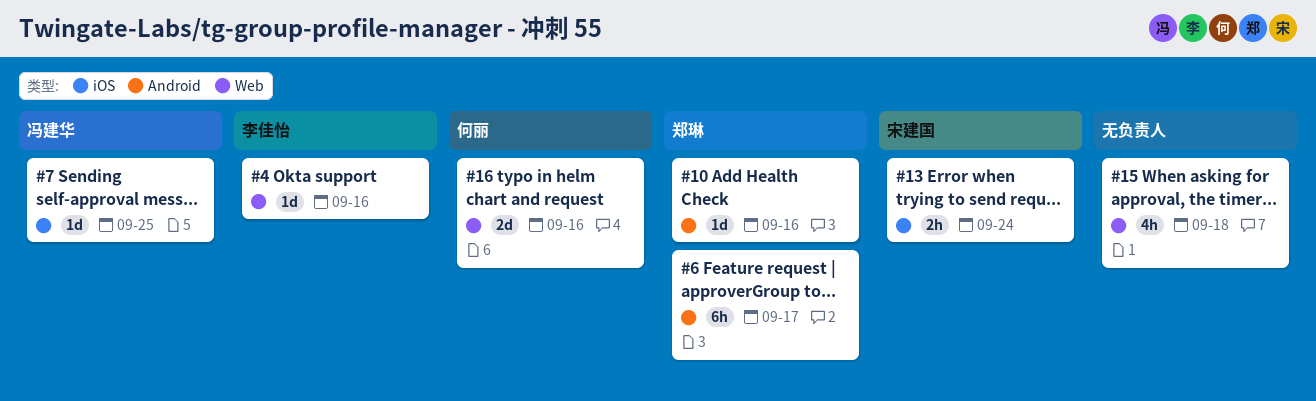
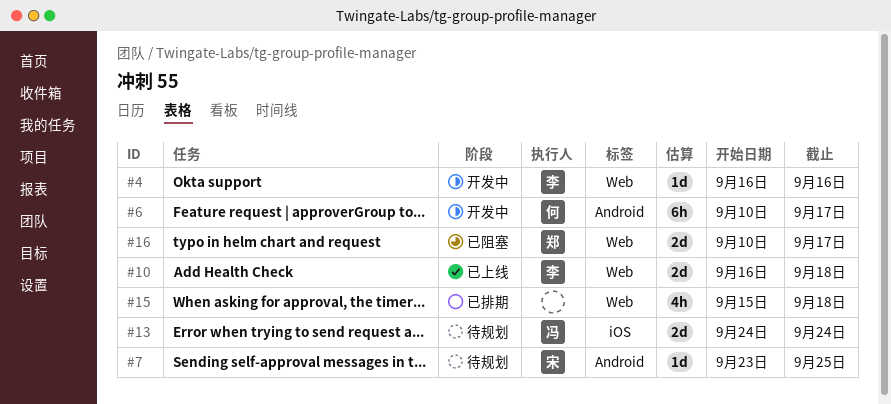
#6, owner: 郑琳 -> 何丽
#7, owner: 冯建华 -> 宋建国
#7, label: iOS -> Android
#10, owner: 郑琳 -> 李佳怡
#10, label: Android -> Web
#10, estimate: 1d -> 2d
#10, due: Sep 16 -> Sep 18
#13, owner: 宋建国 -> 冯建华
#13, estimate: 2h -> 2d
#16, owner: 何丽 -> 郑琳
#16, due: Sep 16 -> Sep 17

